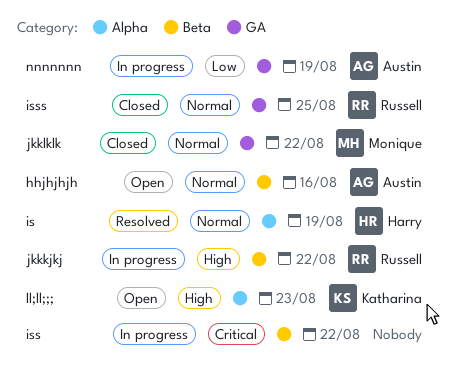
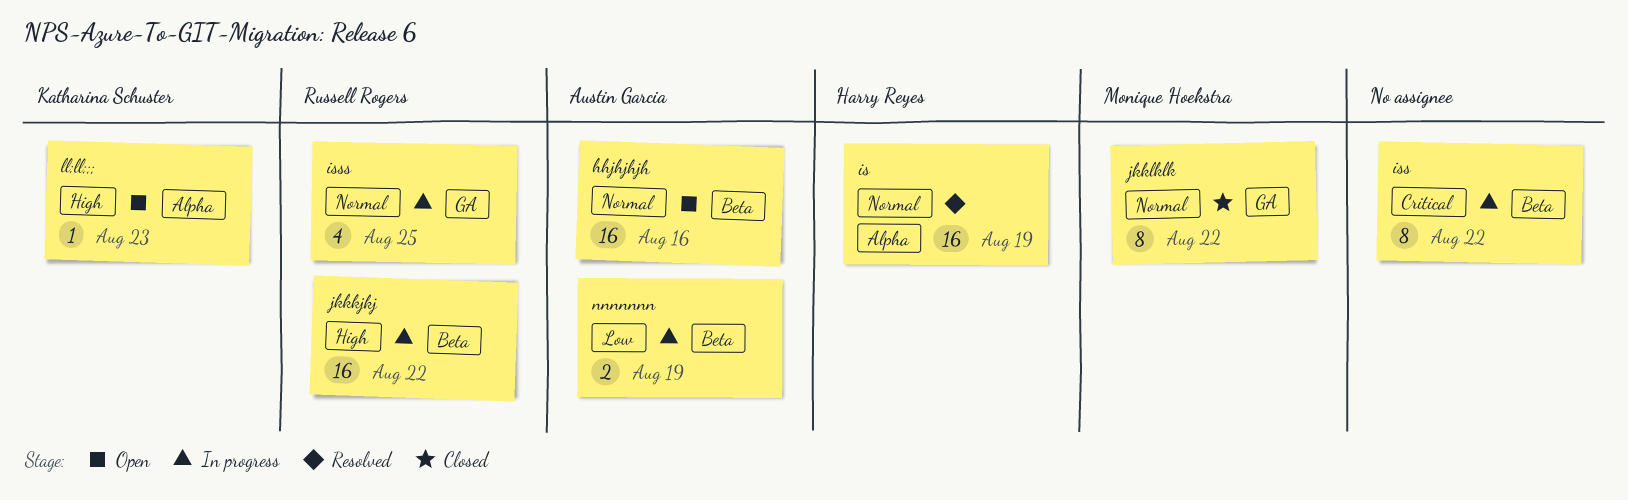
isss, status: Closed -> In progress
nnnnnnn, label: GA -> Beta

